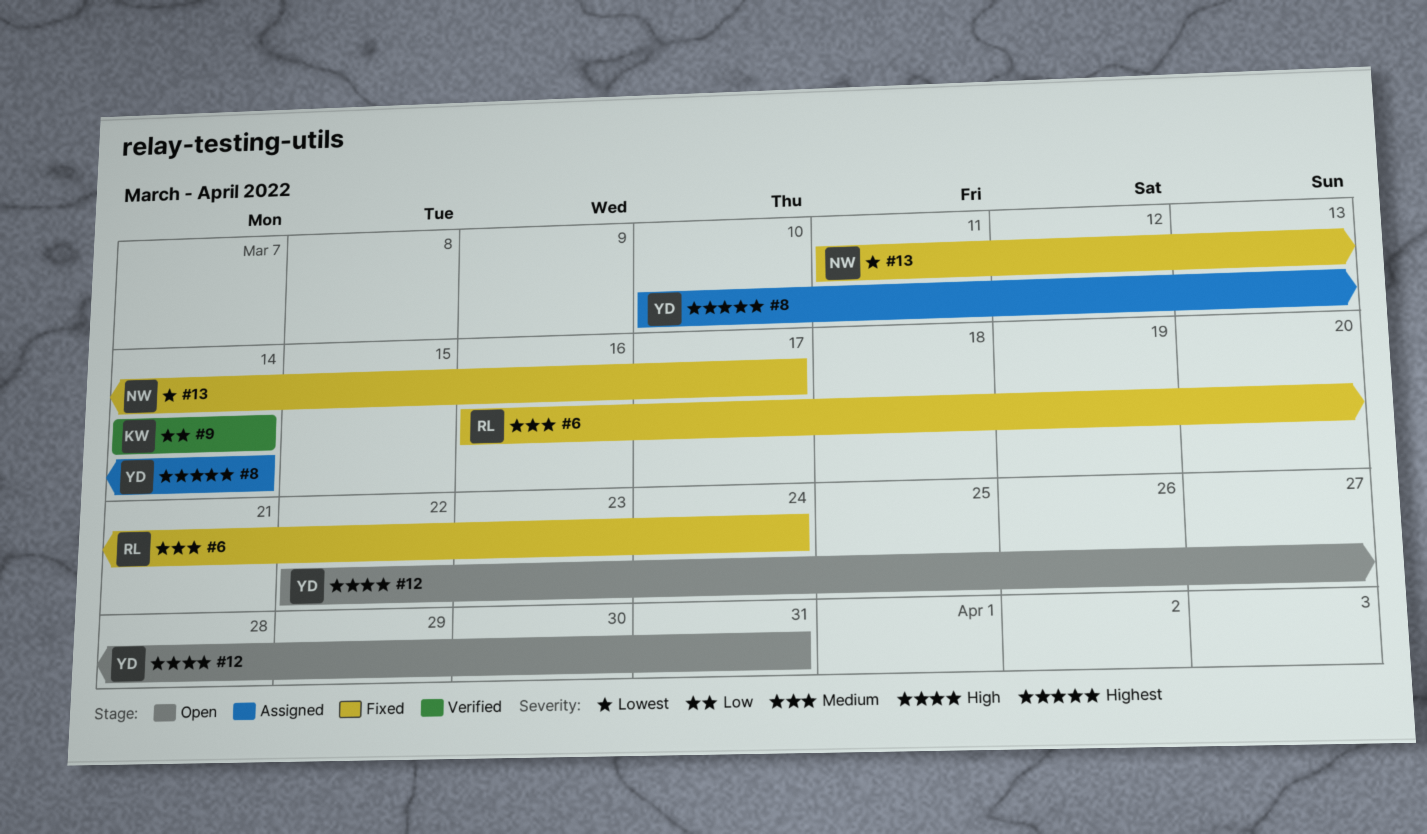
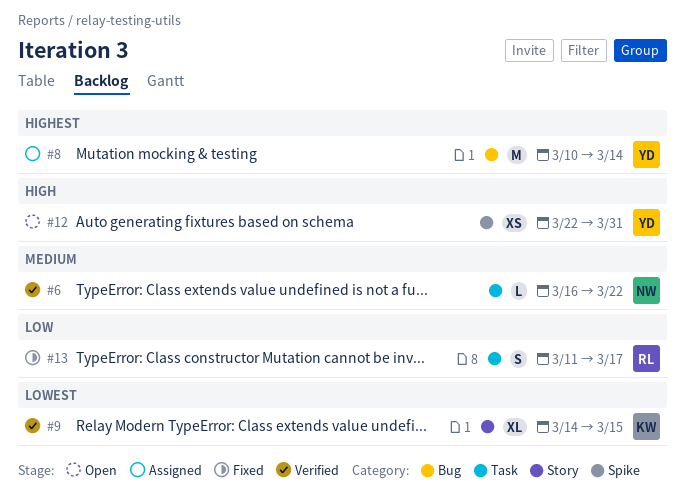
#6, status: Fixed -> Verified
#6, owner: RL -> NW
#6, due: Mar 24 -> Mar 22
#9, priority: Low -> Lowest
#9, due: Mar 14 -> Mar 15
#13, owner: NW -> RL
#13, priority: Lowest -> Low

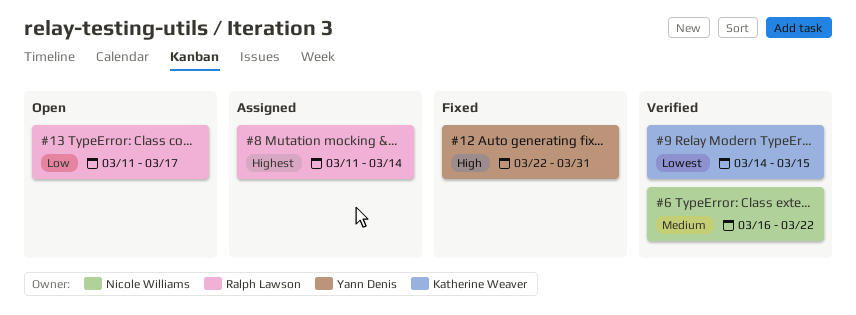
#8, owner: Yann Denis -> Ralph Lawson
#8, start: Mar 10 -> Mar 11
#12, status: Open -> Fixed
#13, status: Fixed -> Open

